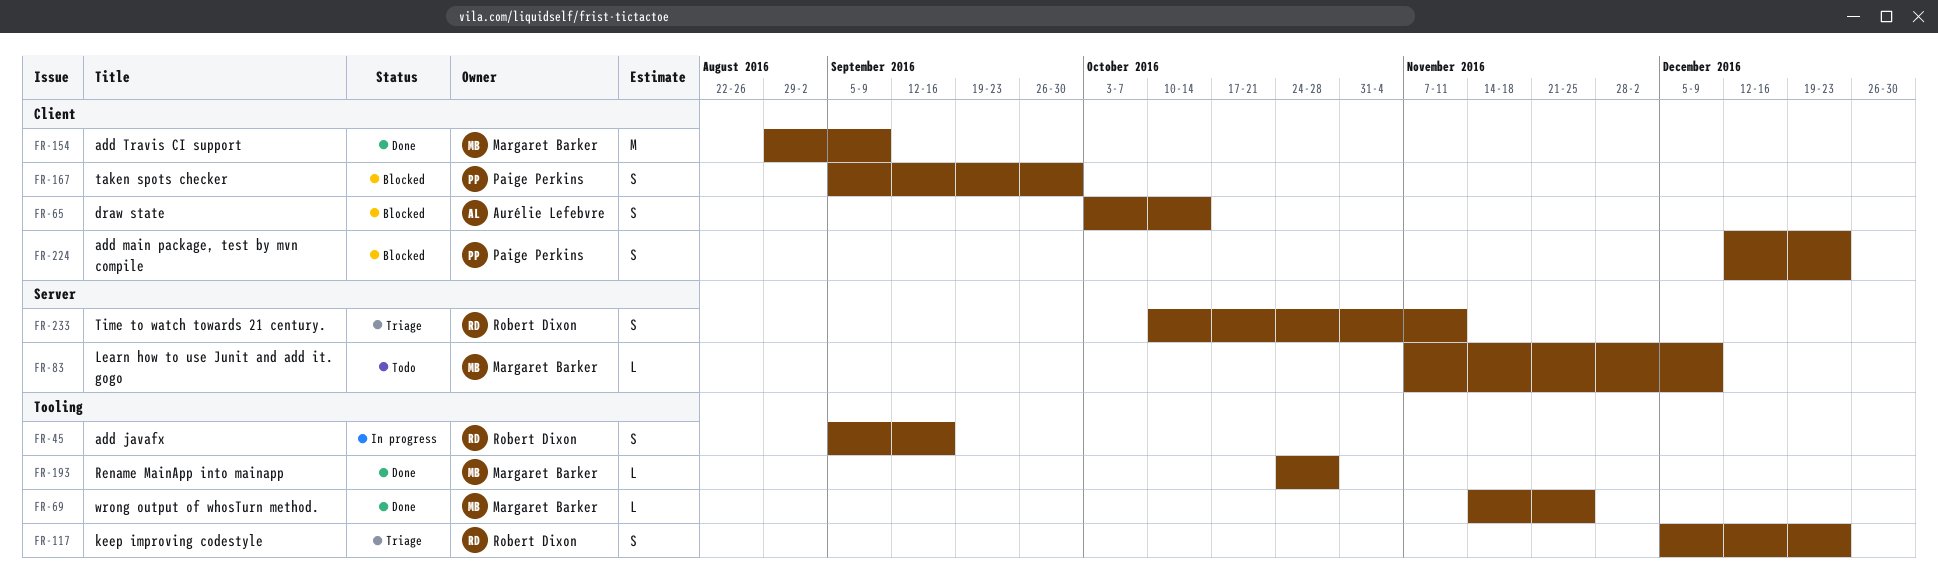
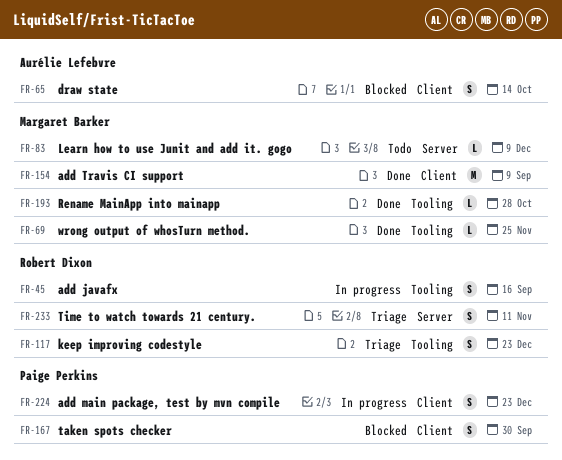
FR-224, status: Blocked -> In progress

